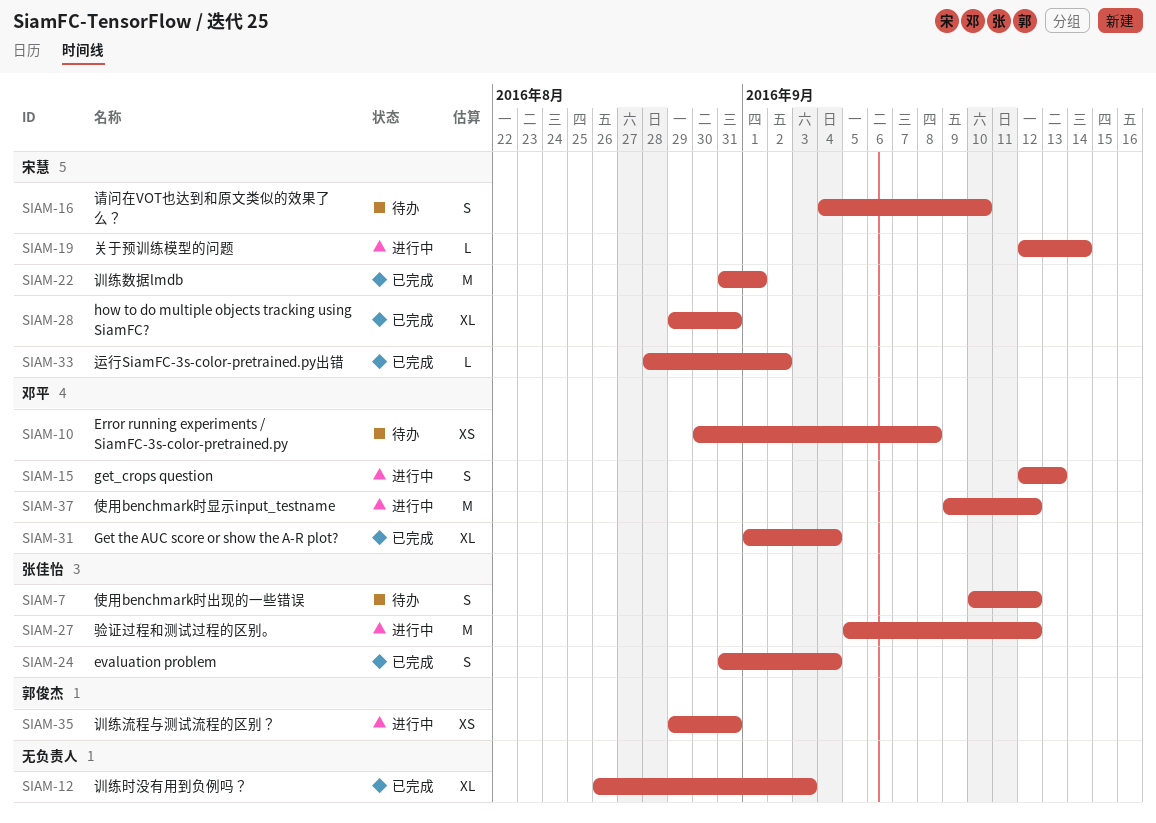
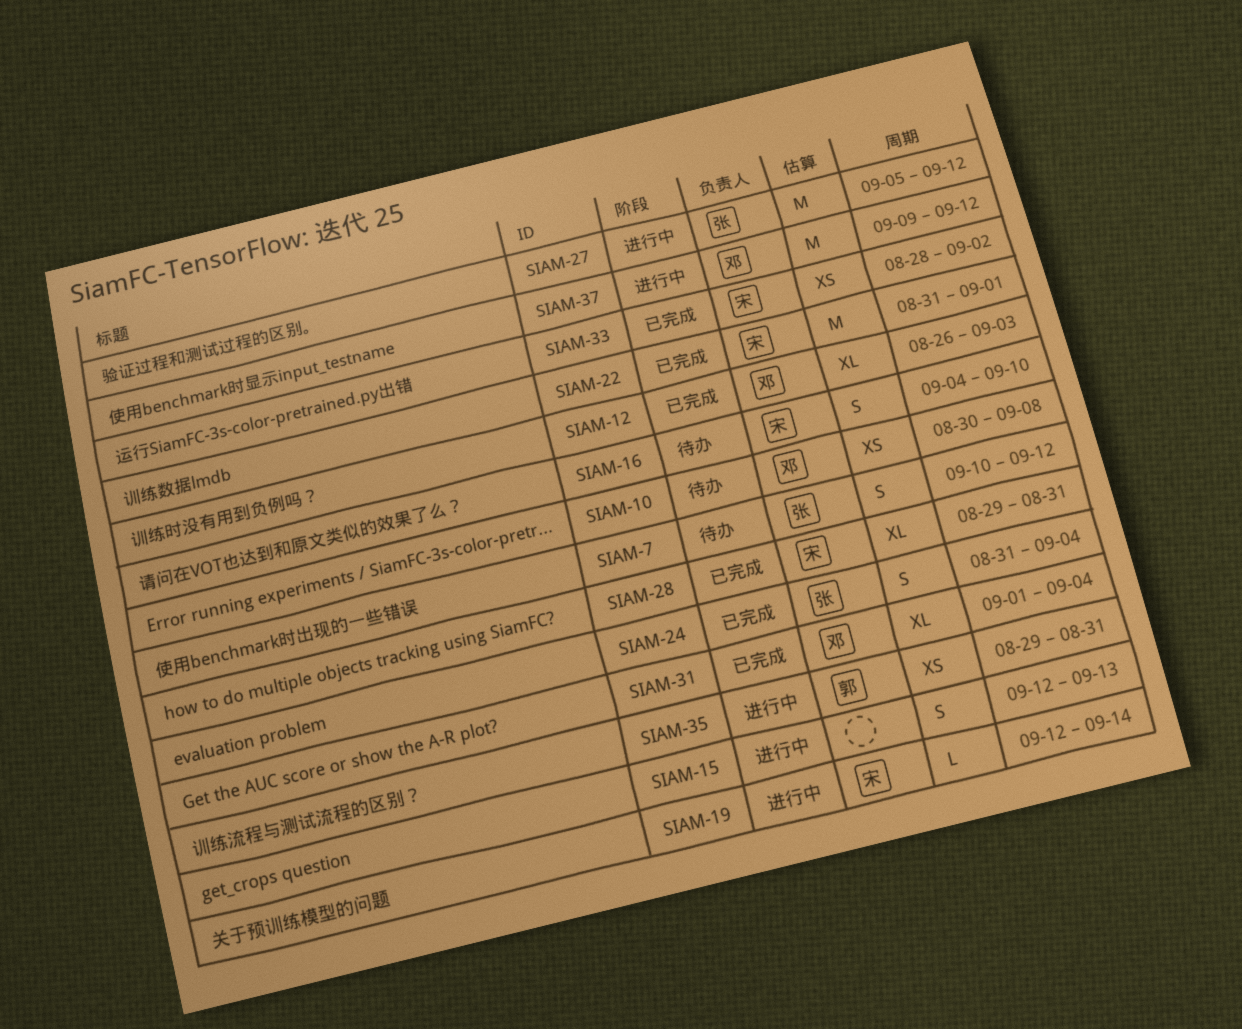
SIAM-12, owner: none -> 邓平
SIAM-15, owner: 邓平 -> none
SIAM-33, estimate: L -> XS

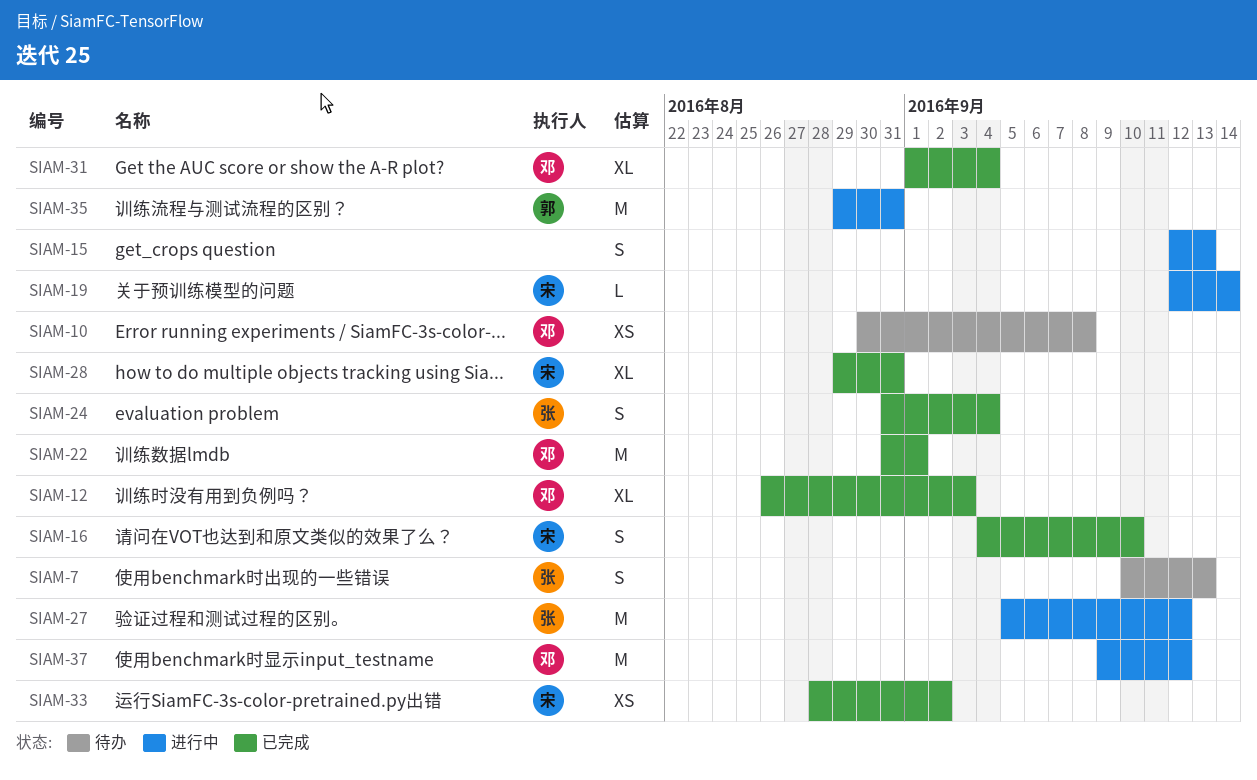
SIAM-7, due: Sep 12 -> Sep 13
SIAM-16, status: 待办 -> 已完成
SIAM-22, owner: 宋 -> 邓
SIAM-35, estimate: XS -> M

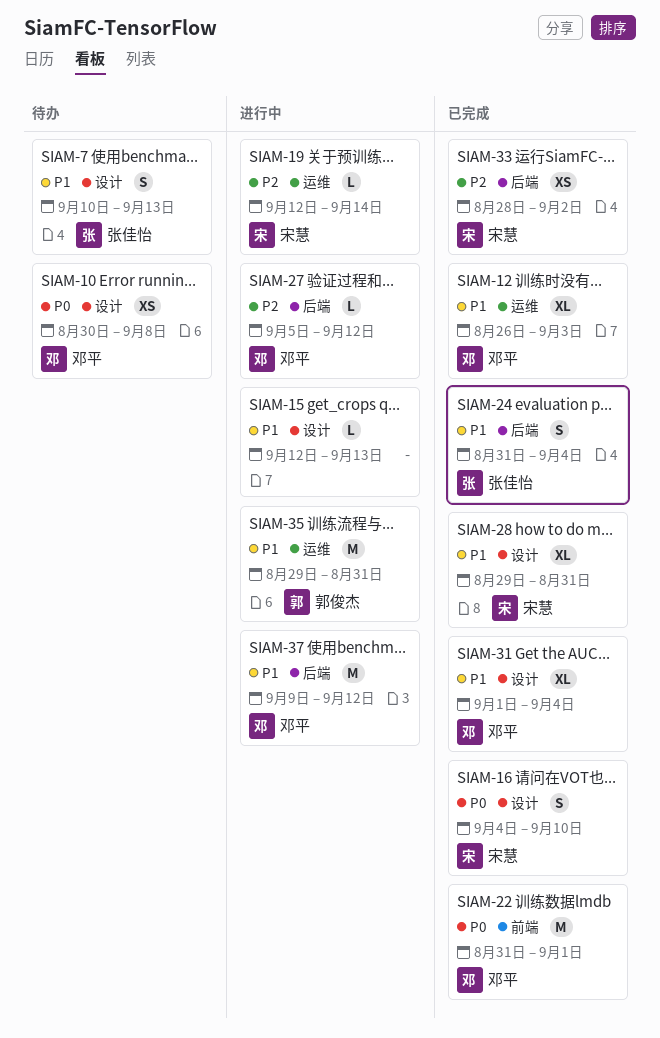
SIAM-15, estimate: S -> L
SIAM-27, owner: 张佳怡 -> 邓平
SIAM-27, estimate: M -> L

